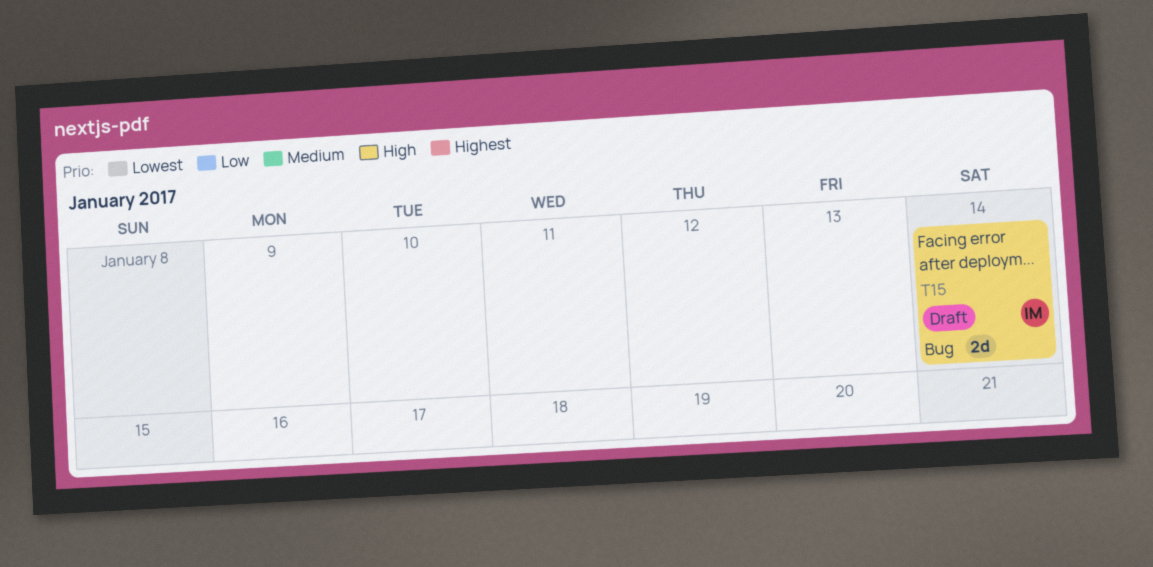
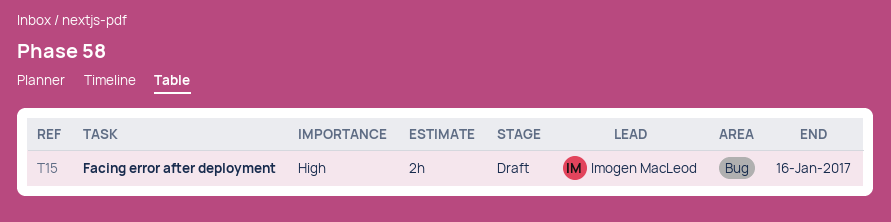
T15, estimate: 2d -> 2h
T15, due: Jan 14 -> Jan 16

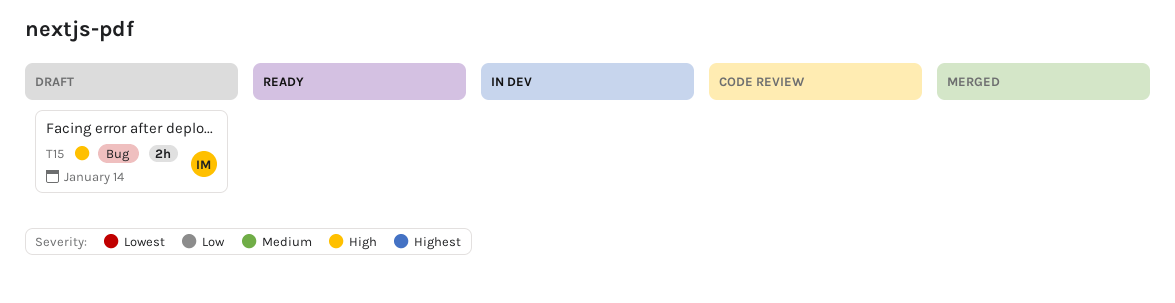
T15, due: Jan 16 -> Jan 14

